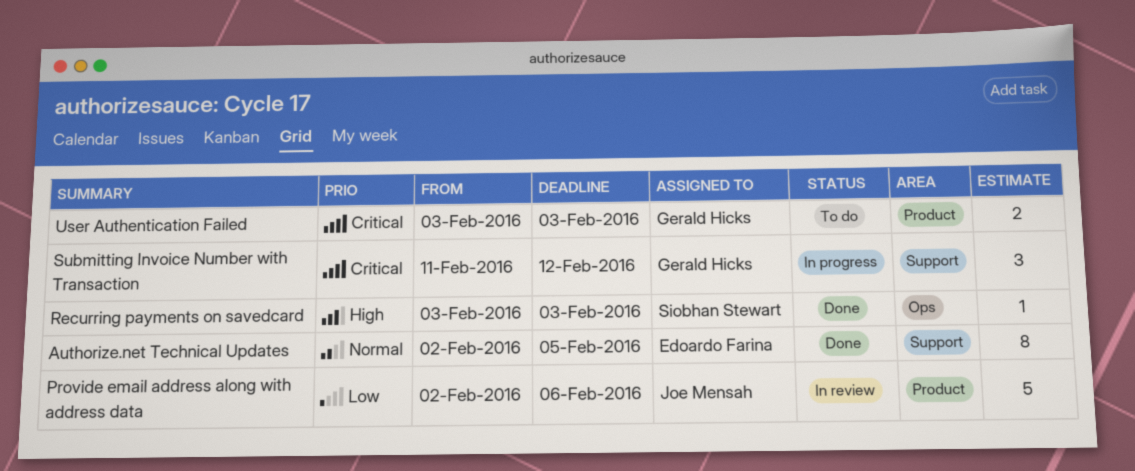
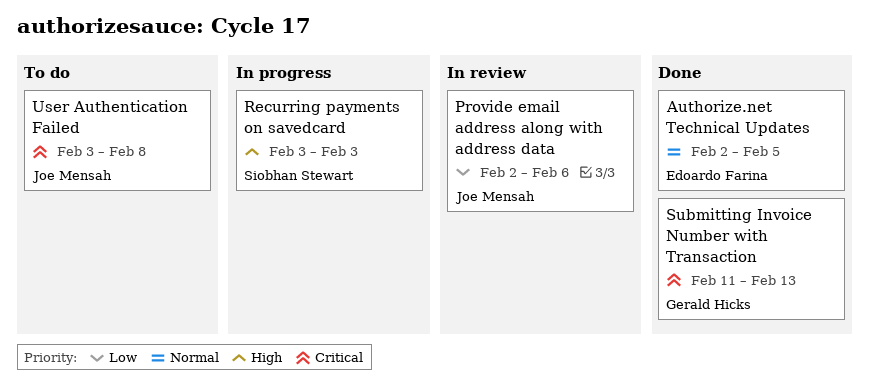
Recurring payments on savedcard, status: Done -> In progress
Submitting Invoice Number with Transaction, status: In progress -> Done
Submitting Invoice Number with Transaction, due: Feb 12 -> Feb 13
User Authentication Failed, owner: Gerald Hicks -> Joe Mensah
User Authentication Failed, due: Feb 3 -> Feb 8

